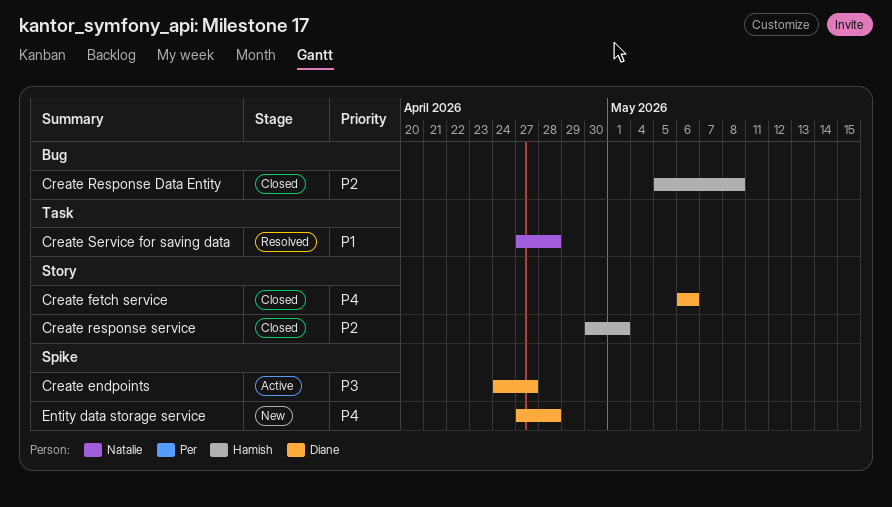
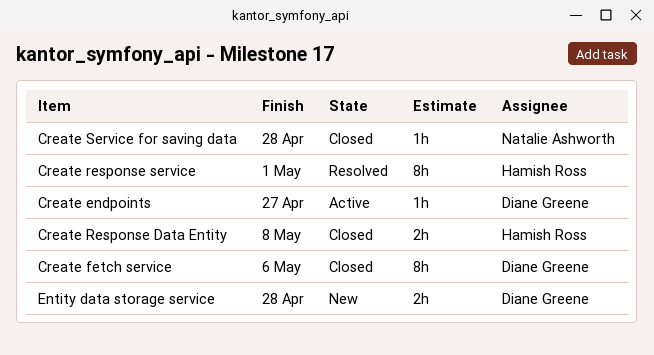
Create response service, status: Closed -> Resolved
Create Service for saving data, status: Resolved -> Closed

